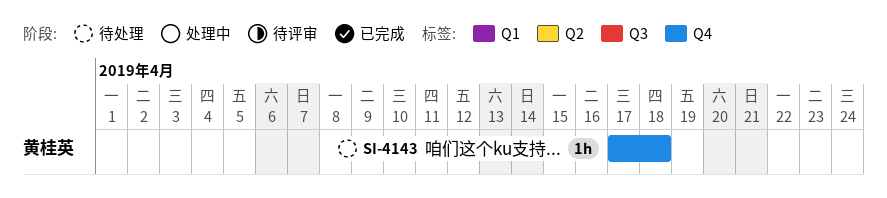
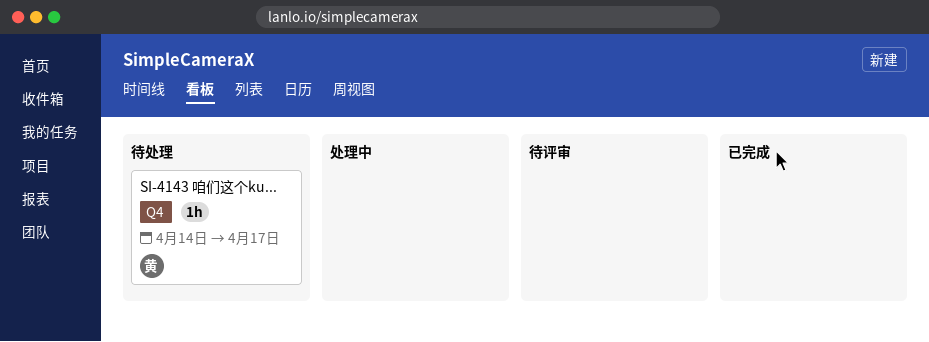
SI-4143, start: Apr 17 -> Apr 14
SI-4143, due: Apr 18 -> Apr 17

